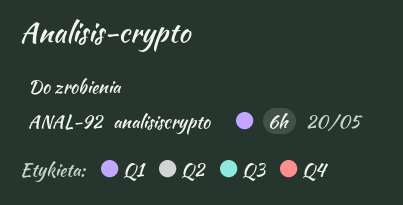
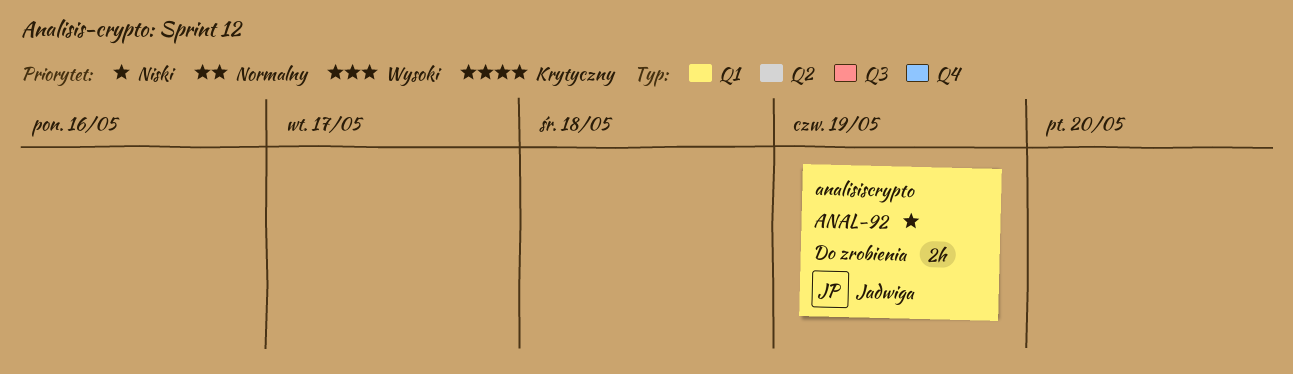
ANAL-92, estimate: 6h -> 2h
ANAL-92, due: May 20 -> May 19

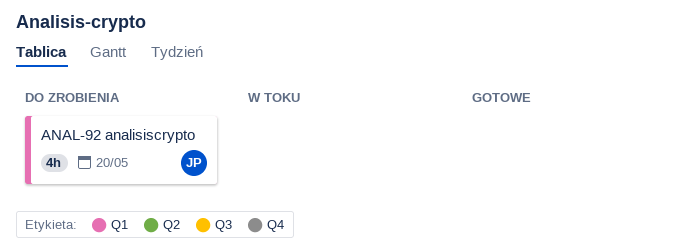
ANAL-92, estimate: 2h -> 4h
ANAL-92, due: May 19 -> May 20

